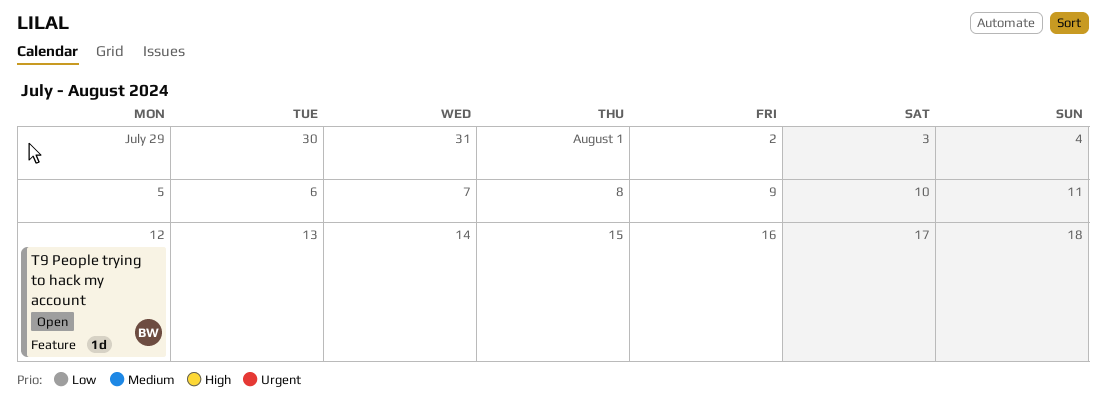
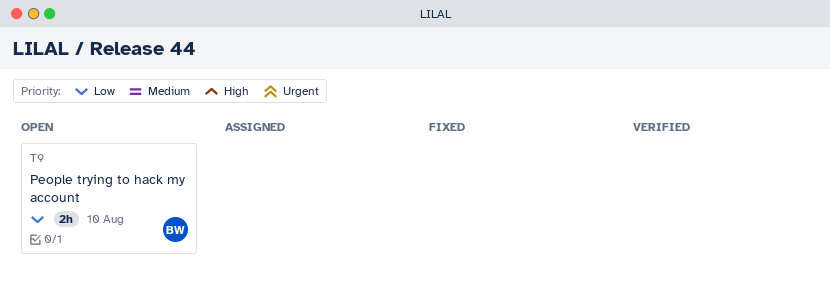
T9, estimate: 1d -> 2h
T9, due: Aug 12 -> Aug 10

